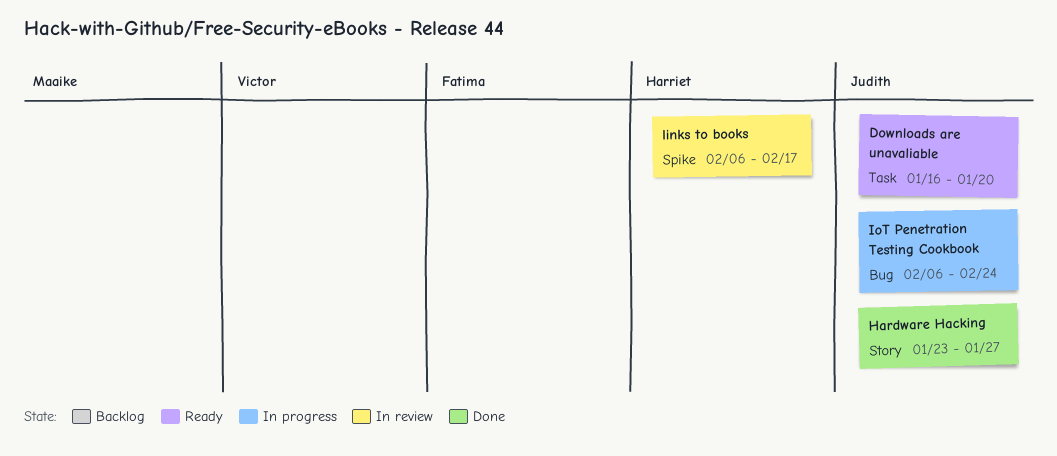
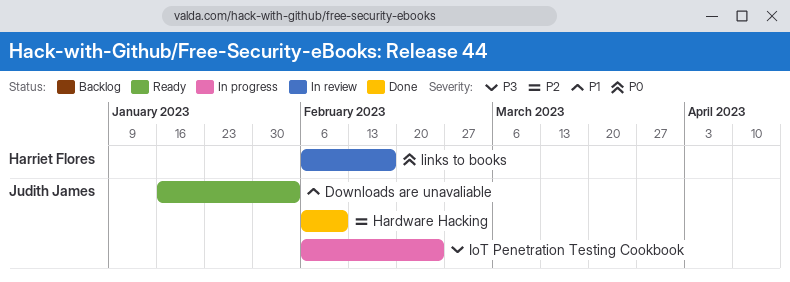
Downloads are unavaliable, due: Jan 20 -> Feb 3
Hardware Hacking, start: Jan 23 -> Feb 6
Hardware Hacking, due: Jan 27 -> Feb 10

